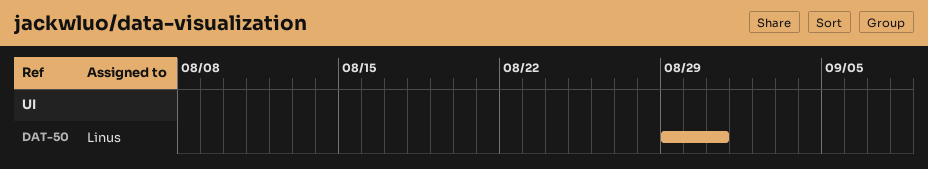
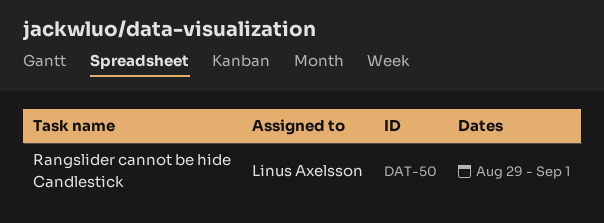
DAT-50, due: Aug 31 -> Sep 1

